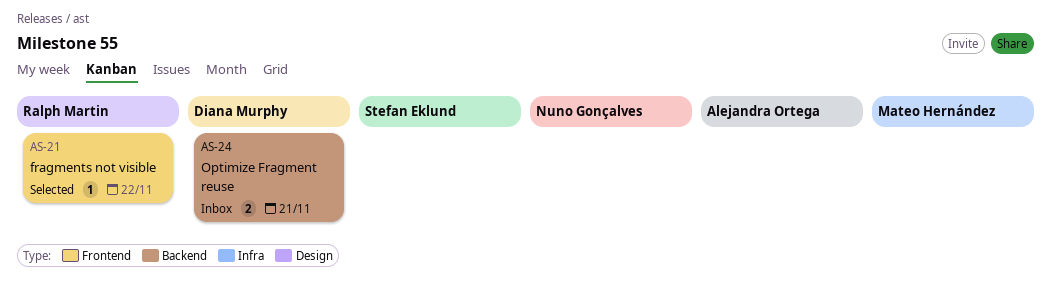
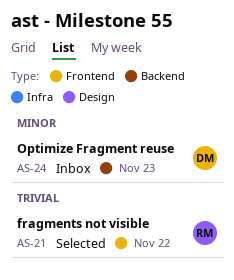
AS-24, due: Nov 21 -> Nov 23

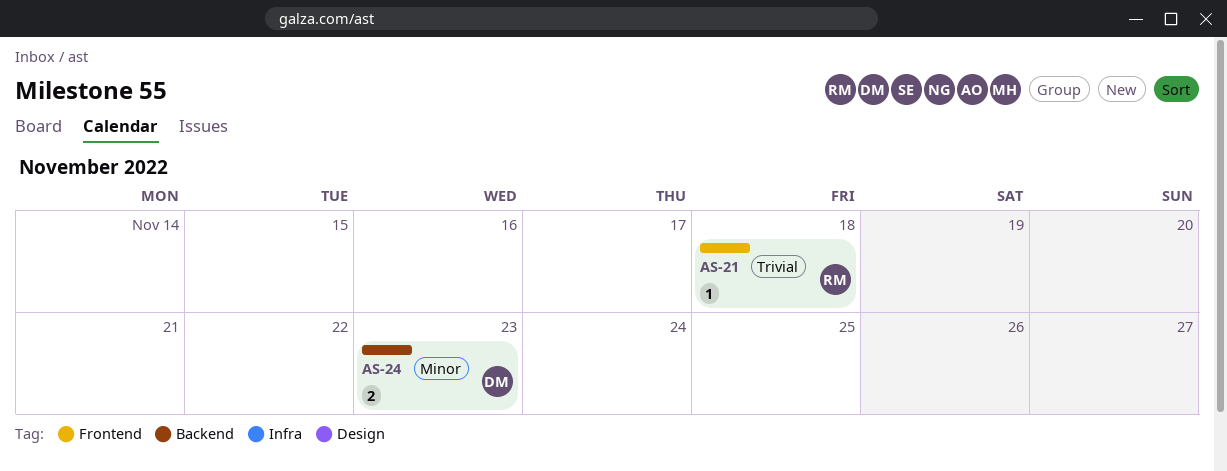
AS-21, due: Nov 22 -> Nov 18

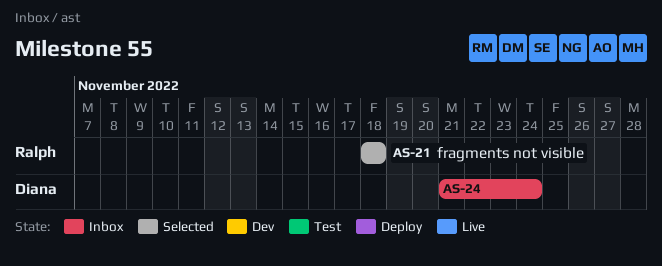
AS-24, due: Nov 23 -> Nov 24

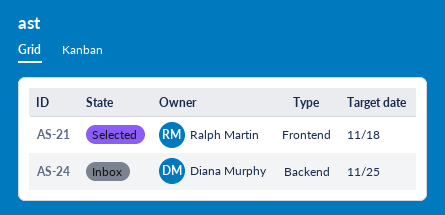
AS-24, due: Nov 24 -> Nov 25

